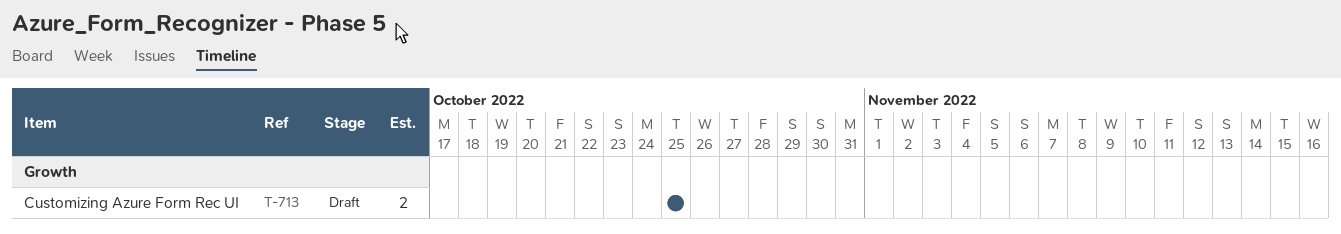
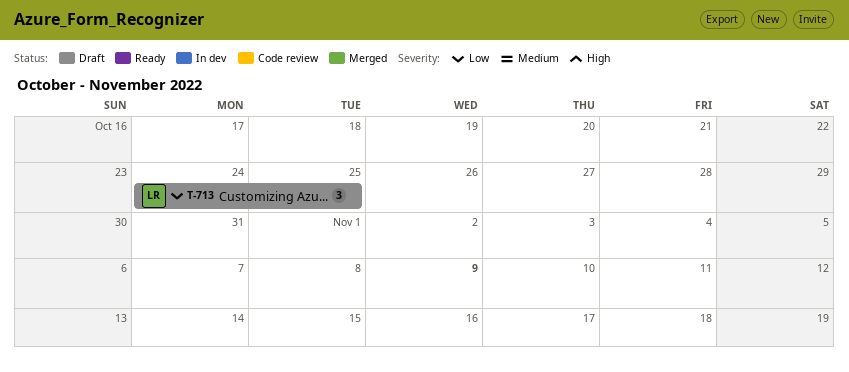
T-713, estimate: 2 -> 3
T-713, start: Oct 25 -> Oct 24

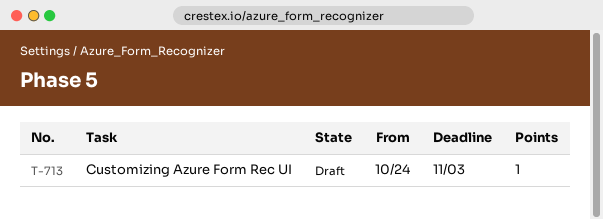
T-713, estimate: 3 -> 1
T-713, due: Oct 25 -> Nov 3

